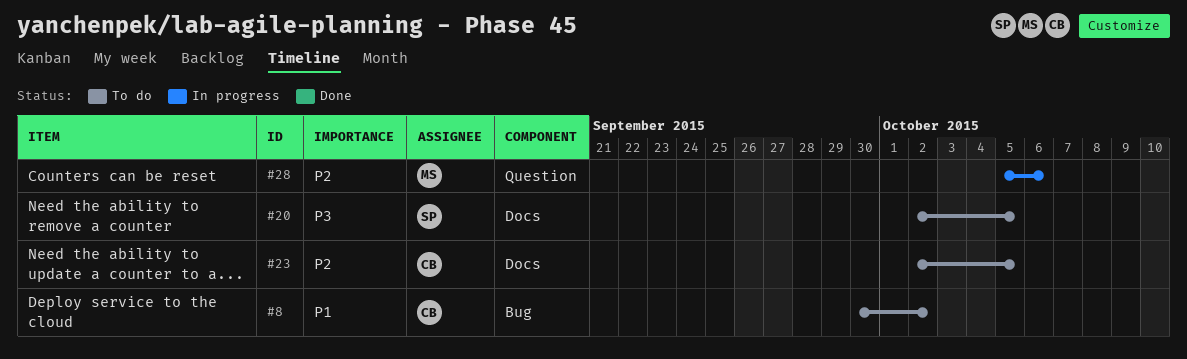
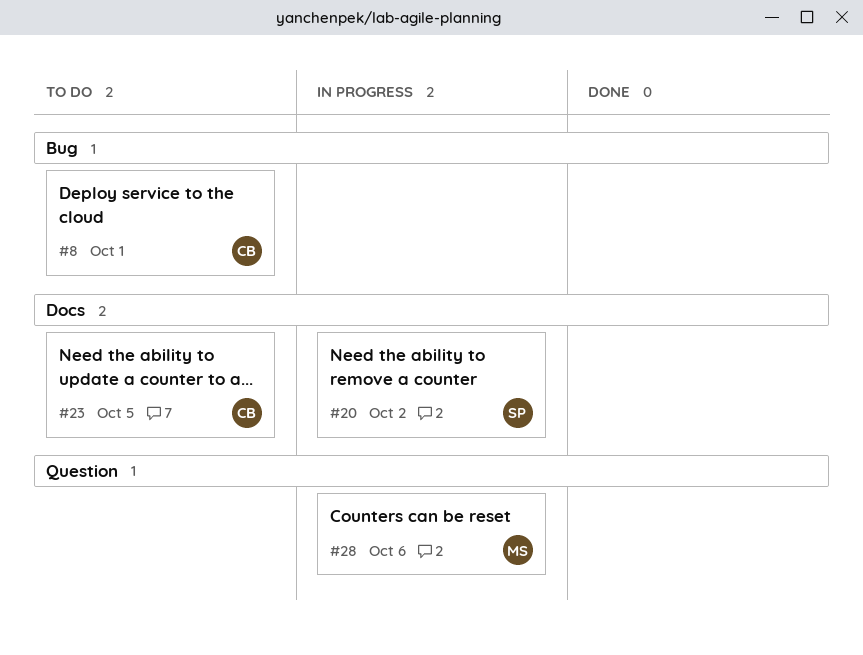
#8, due: Oct 2 -> Oct 1
#20, status: To do -> In progress
#20, due: Oct 5 -> Oct 2

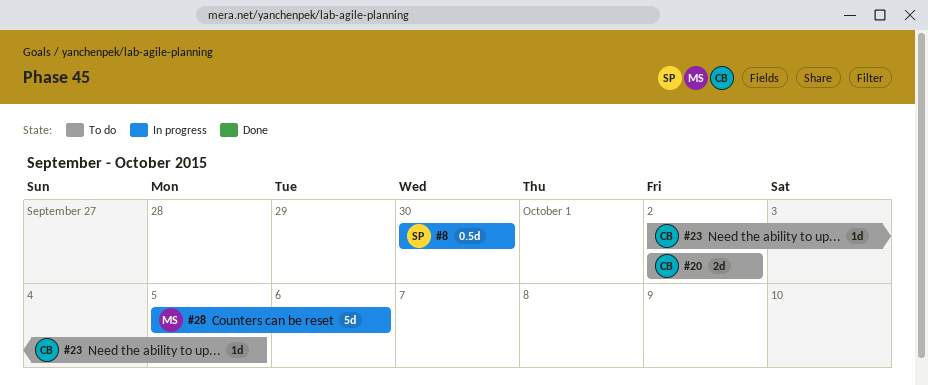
#8, status: To do -> In progress
#8, owner: CB -> SP
#8, due: Oct 1 -> Sep 30
#20, status: In progress -> To do
#20, owner: SP -> CB

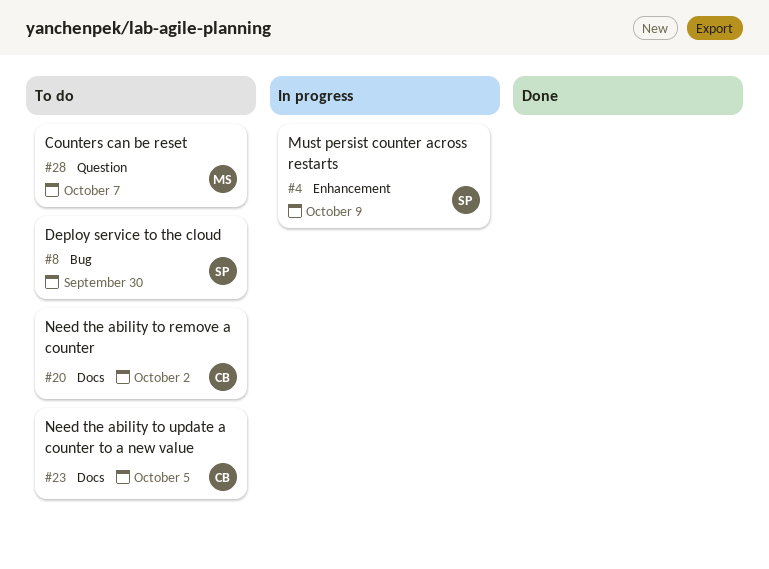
#4: none -> present
#8, status: In progress -> To do
#28, status: In progress -> To do
#28, due: Oct 6 -> Oct 7

